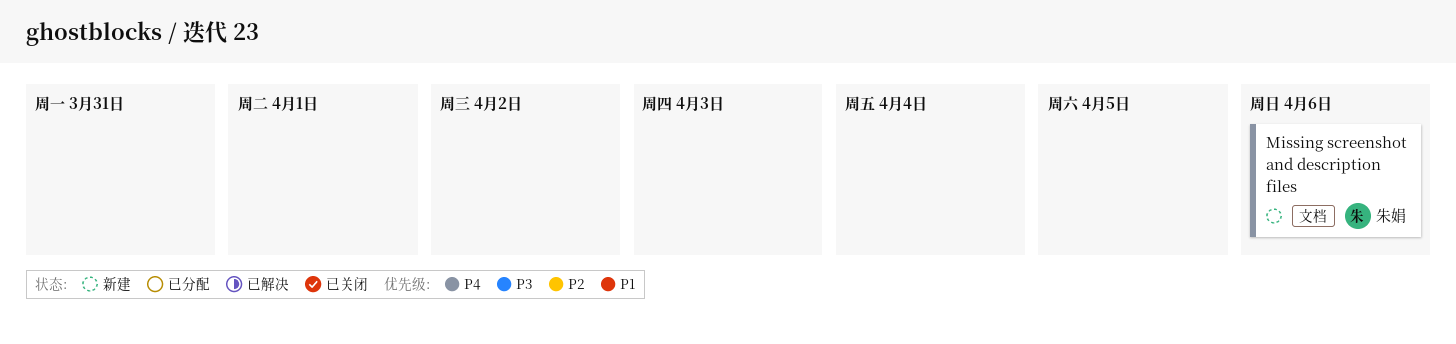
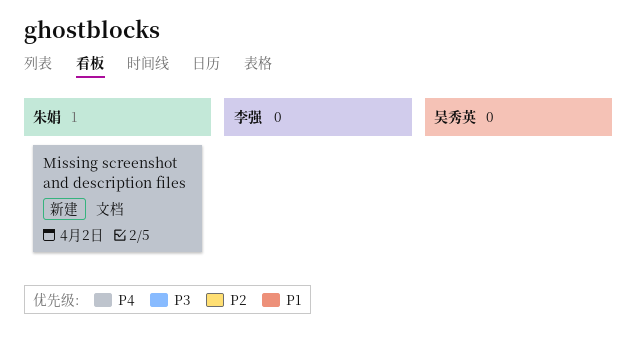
Missing screenshot and description files, due: Apr 6 -> Apr 2

